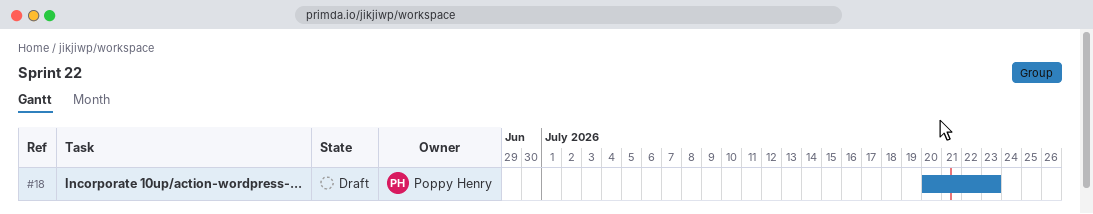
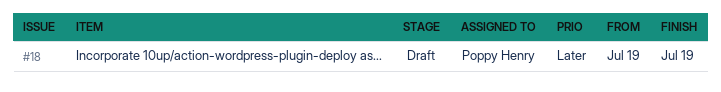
#18, start: Jul 20 -> Jul 19
#18, due: Jul 23 -> Jul 19

